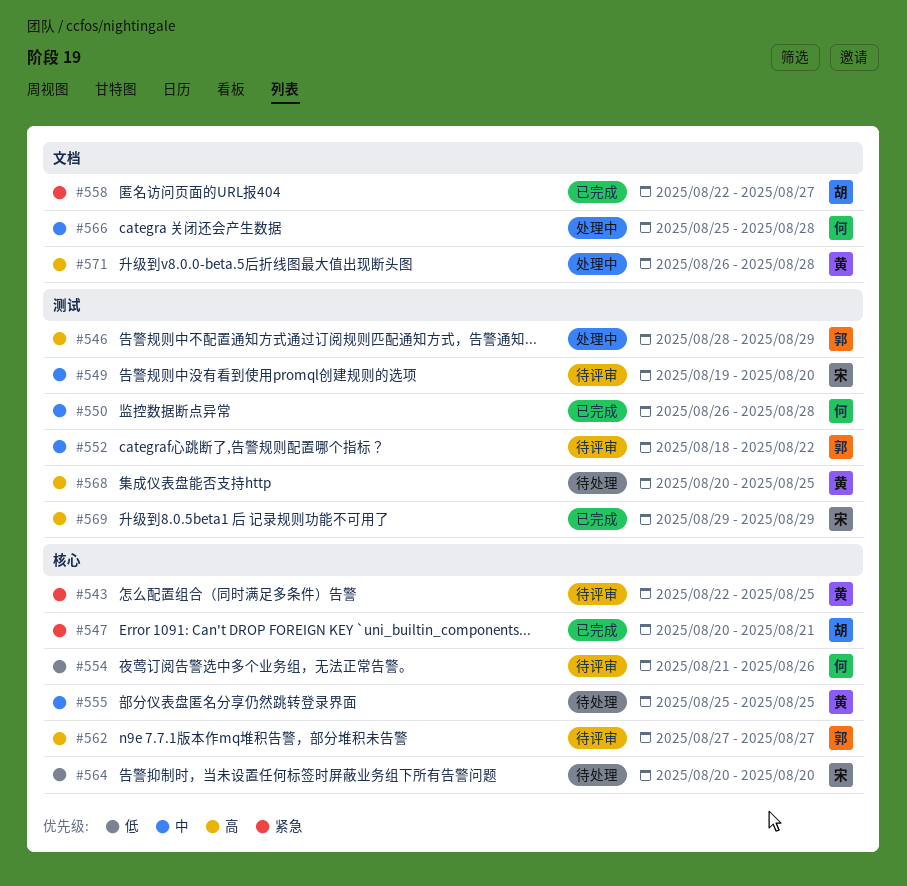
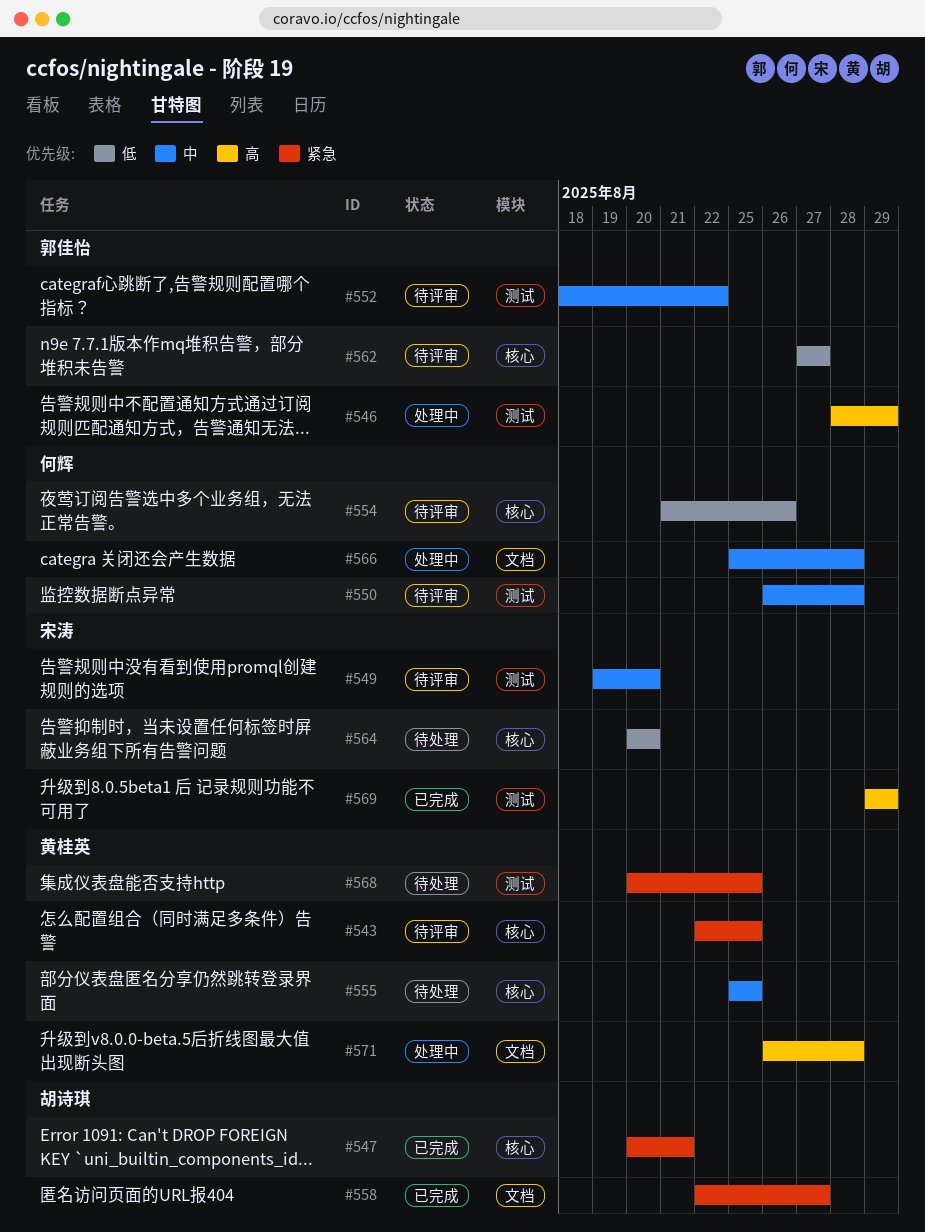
#550, status: 已完成 -> 待评审
#562, priority: 高 -> 低
#568, priority: 高 -> 紧急

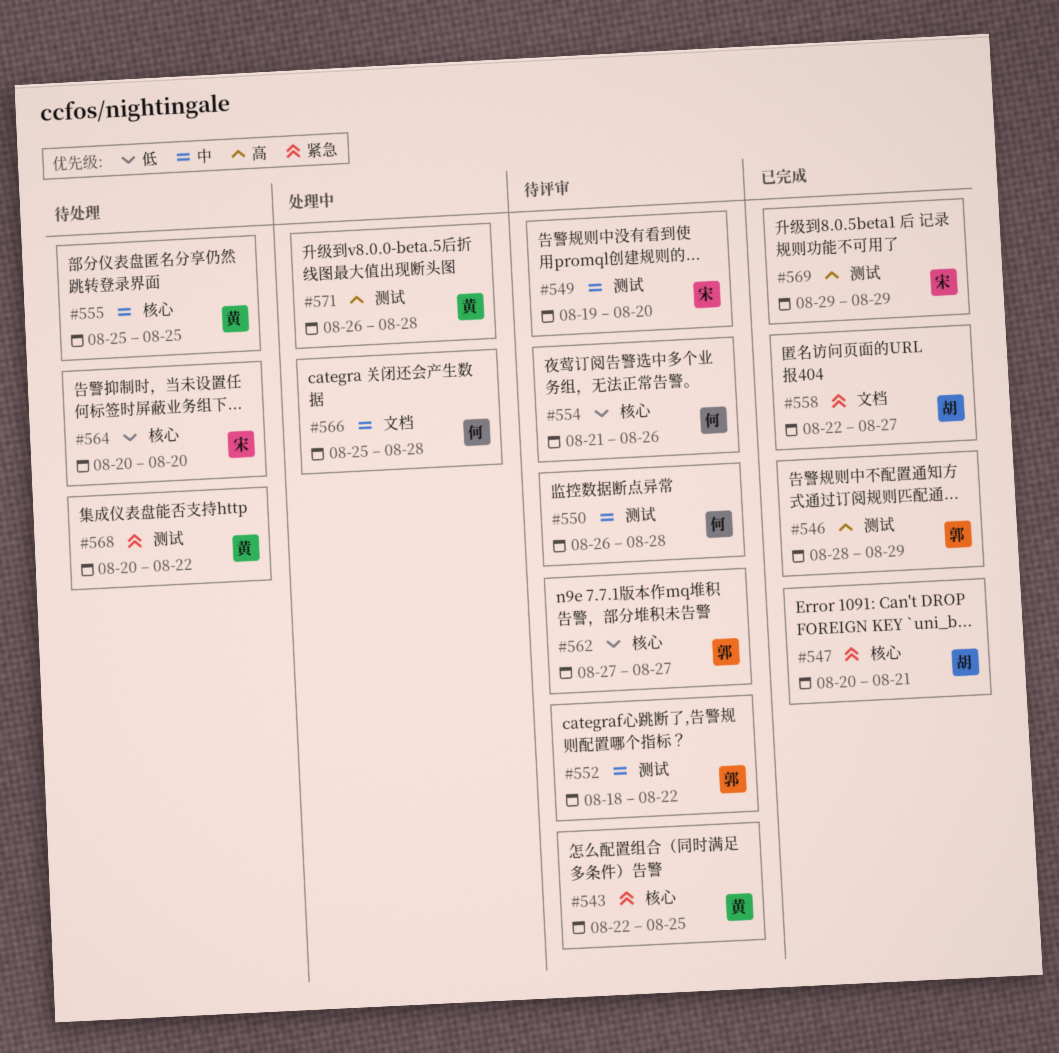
#546, status: 处理中 -> 已完成
#568, due: Aug 25 -> Aug 22
#571, label: 文档 -> 测试

